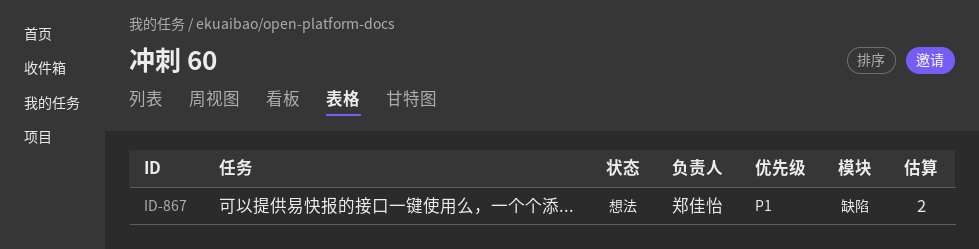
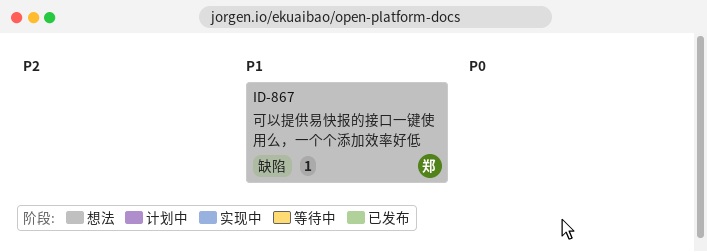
ID-867, estimate: 2 -> 1

